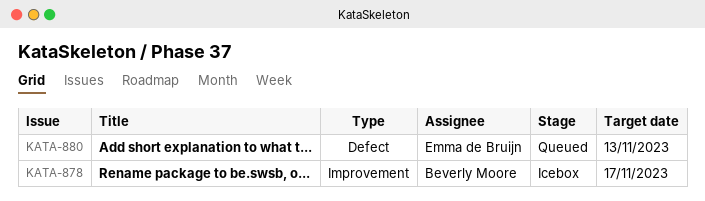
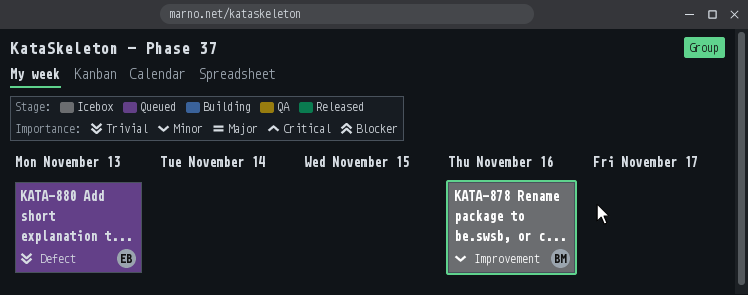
KATA-878, due: Nov 17 -> Nov 16

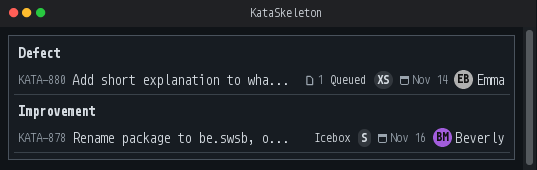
KATA-880, due: Nov 13 -> Nov 14

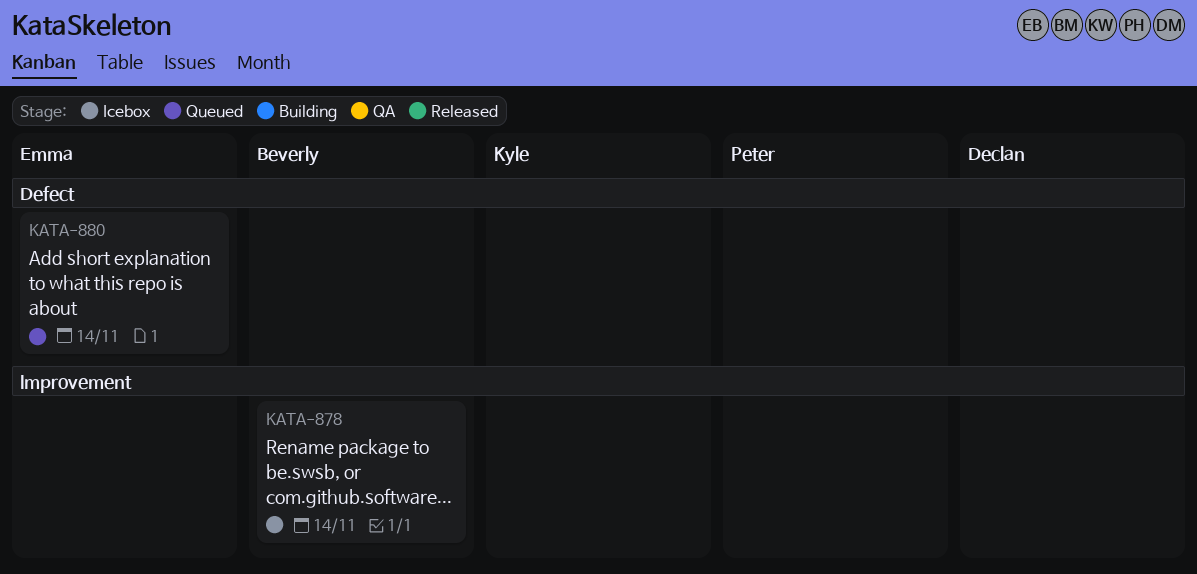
KATA-878, due: Nov 16 -> Nov 14

